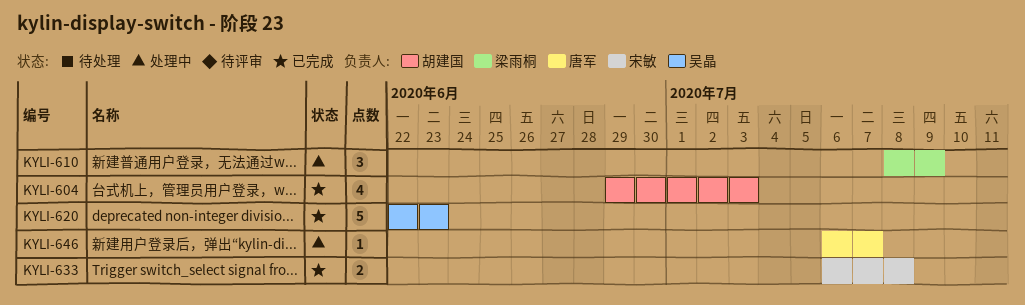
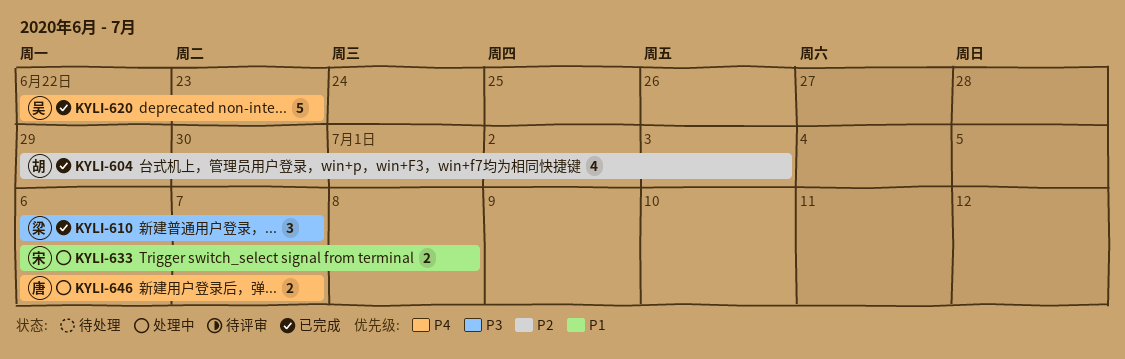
KYLI-610, status: 处理中 -> 已完成
KYLI-610, start: Jul 8 -> Jul 6
KYLI-610, due: Jul 9 -> Jul 7
KYLI-633, status: 已完成 -> 处理中
KYLI-646, estimate: 1 -> 2

